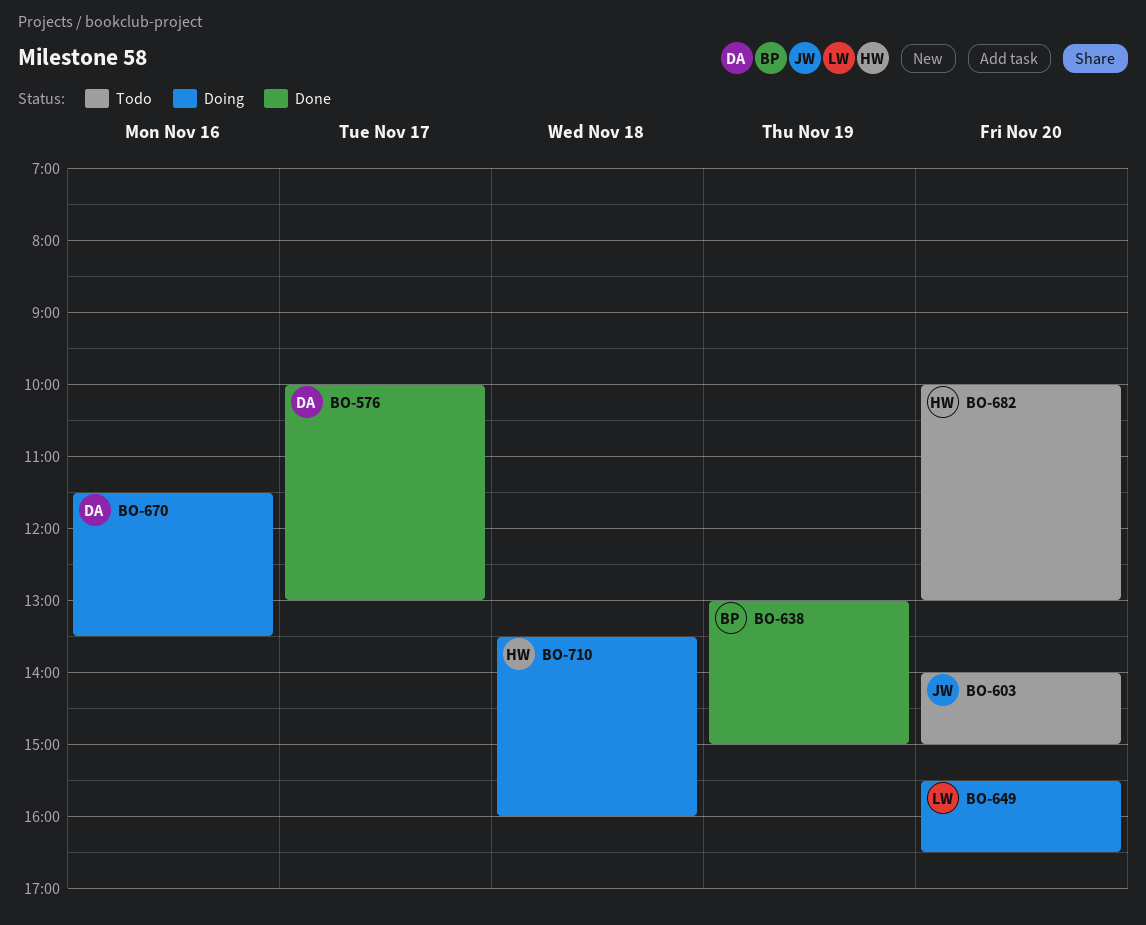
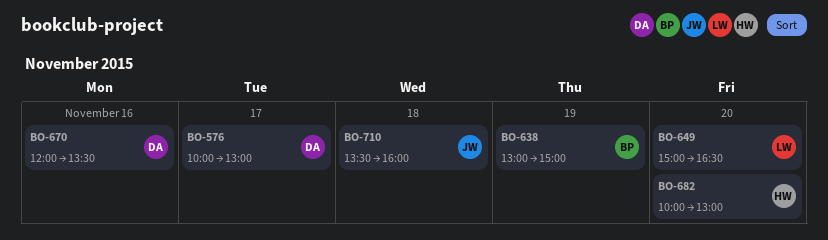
BO-603: present -> none
BO-649, begins: 15:30 -> 15:00
BO-670, begins: 11:30 -> 12:00
BO-710, owner: HW -> JW

